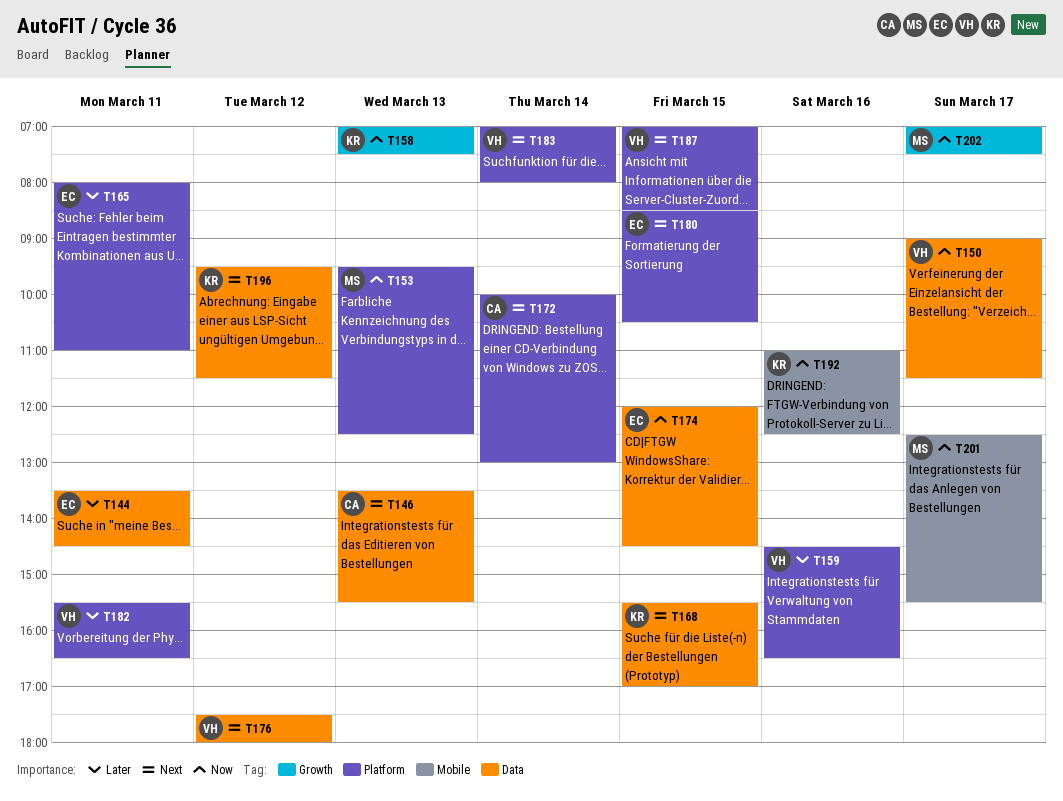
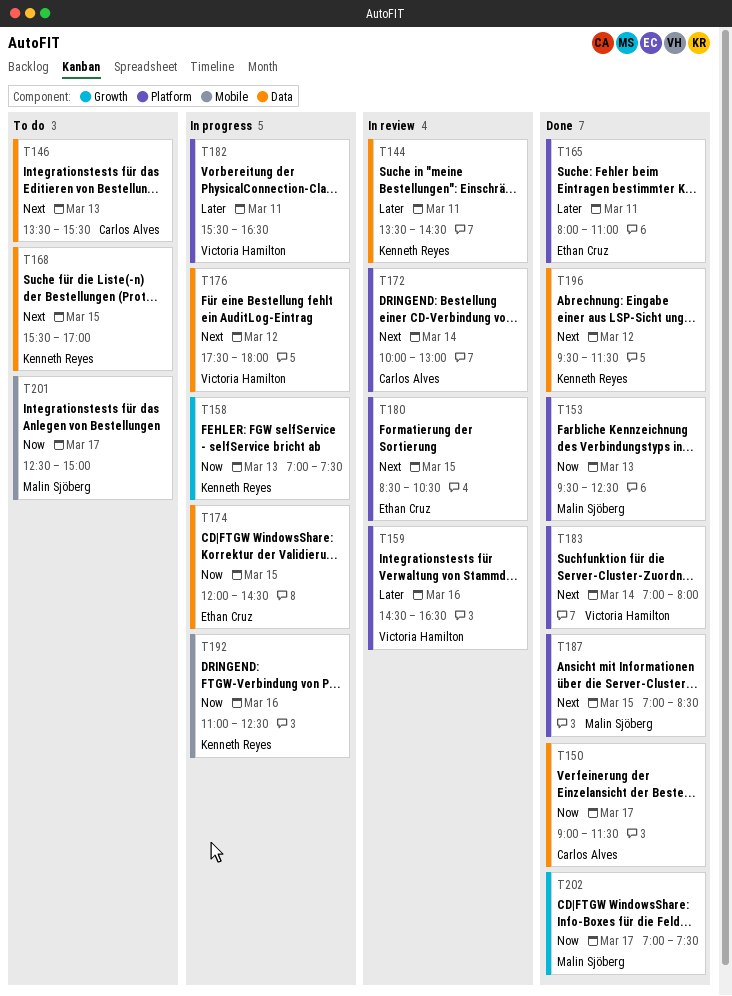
T144, owner: Ethan Cruz -> Kenneth Reyes
T150, owner: Victoria Hamilton -> Carlos Alves
T187, owner: Victoria Hamilton -> Malin Sjöberg
T201, ends: 15:30 -> 15:00

